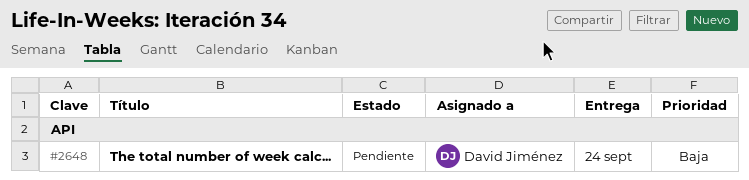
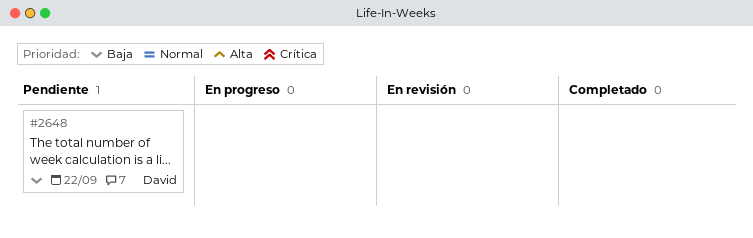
#2648, due: Sep 24 -> Sep 22

